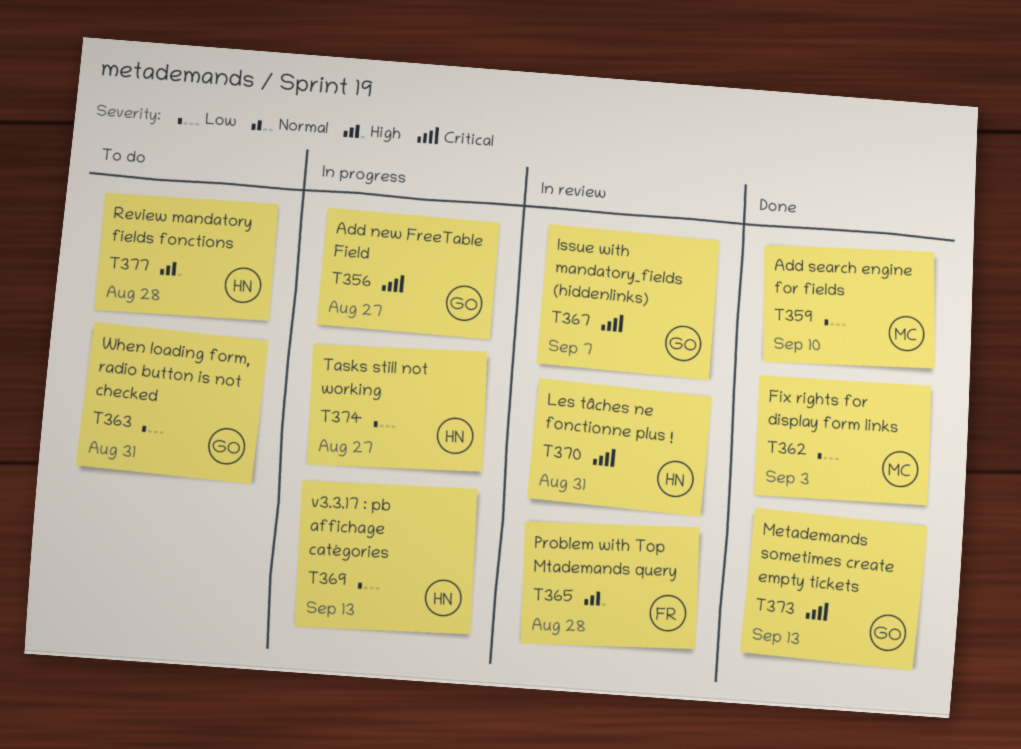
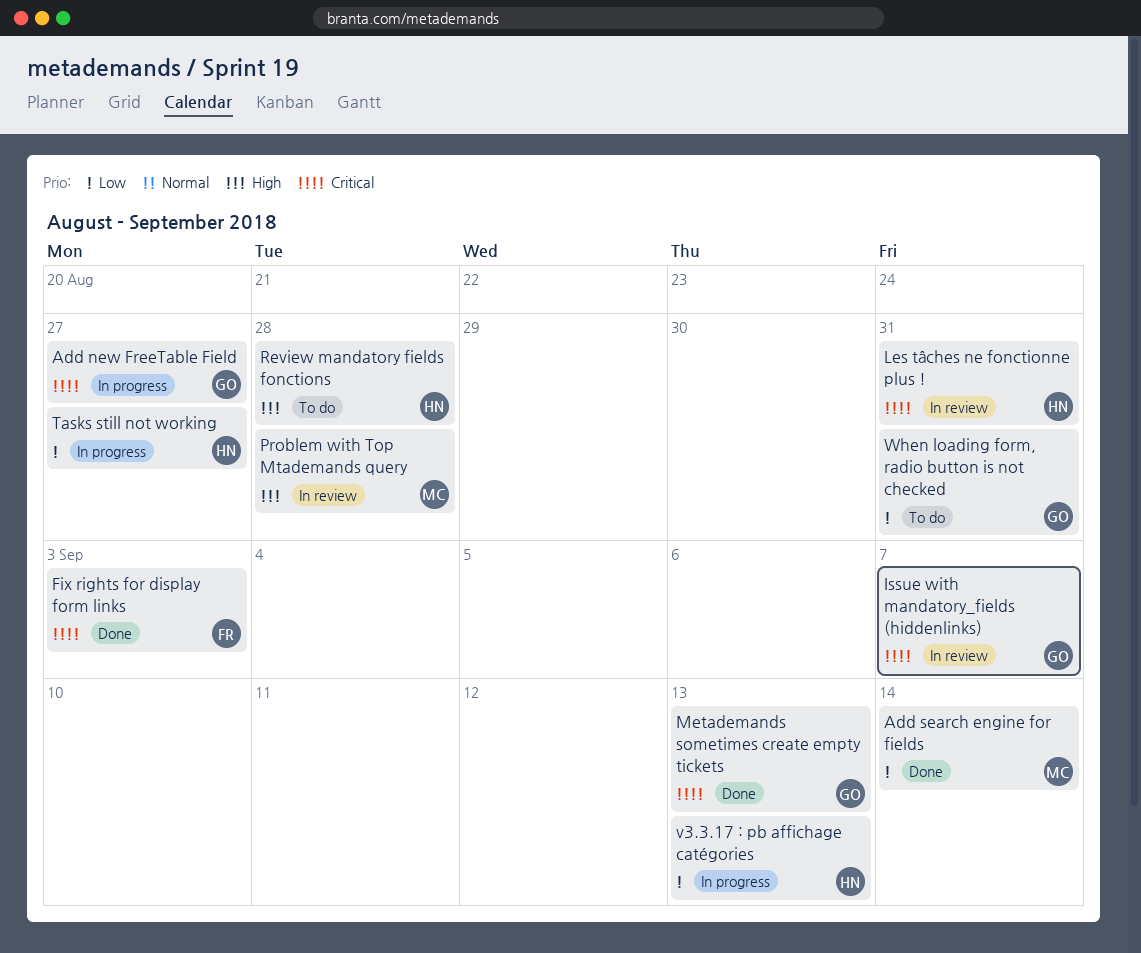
Add search engine for fields, due: Sep 10 -> Sep 14
Fix rights for display form links, owner: MC -> FR
Fix rights for display form links, priority: Low -> Critical
Problem with Top Mtademands query, owner: FR -> MC

